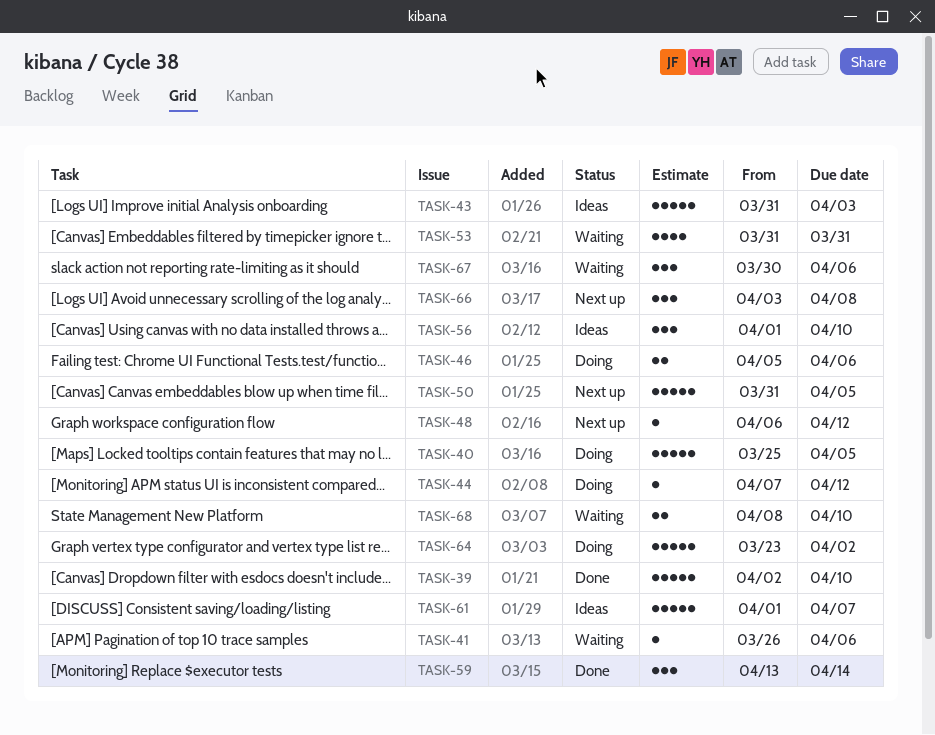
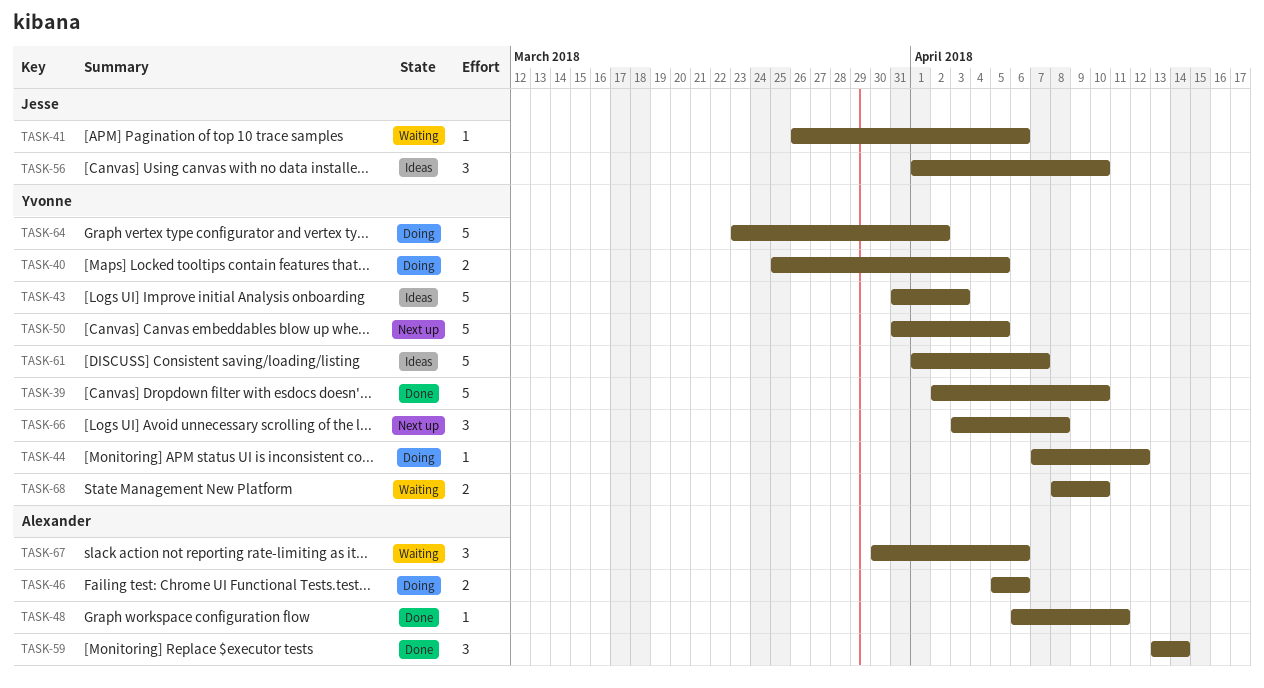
TASK-40, estimate: 5 -> 2
TASK-48, status: Next up -> Done
TASK-48, due: Apr 12 -> Apr 11
TASK-53: present -> none

